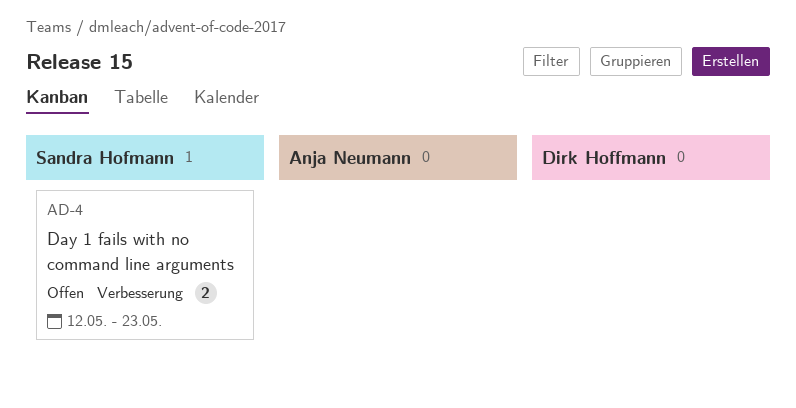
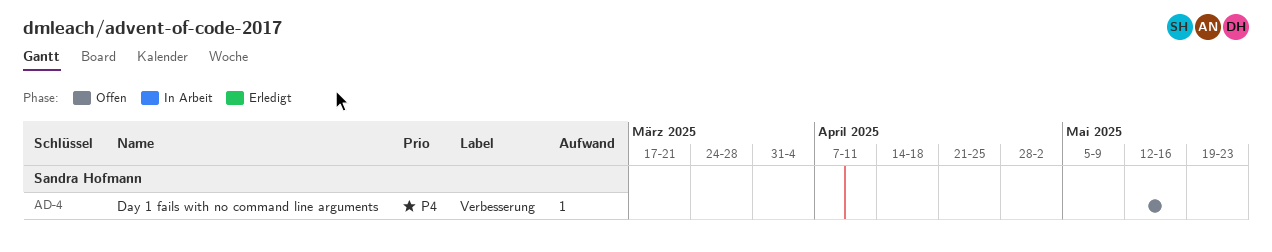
AD-4, estimate: 2 -> 1
AD-4, due: May 23 -> May 16

